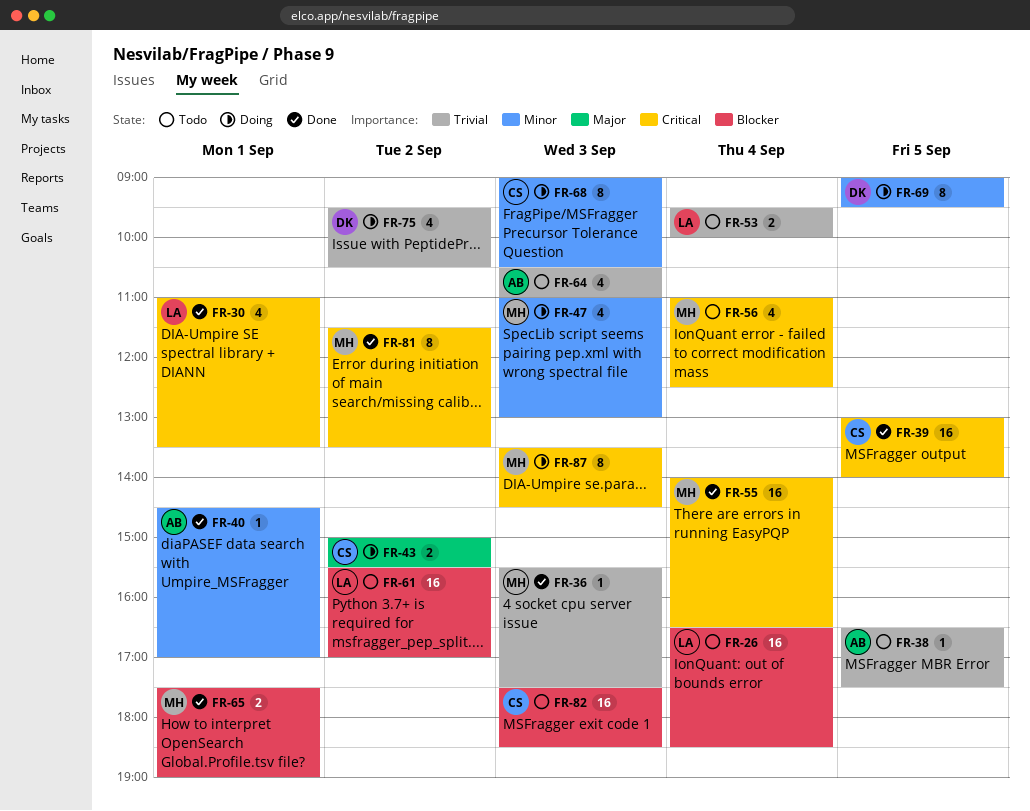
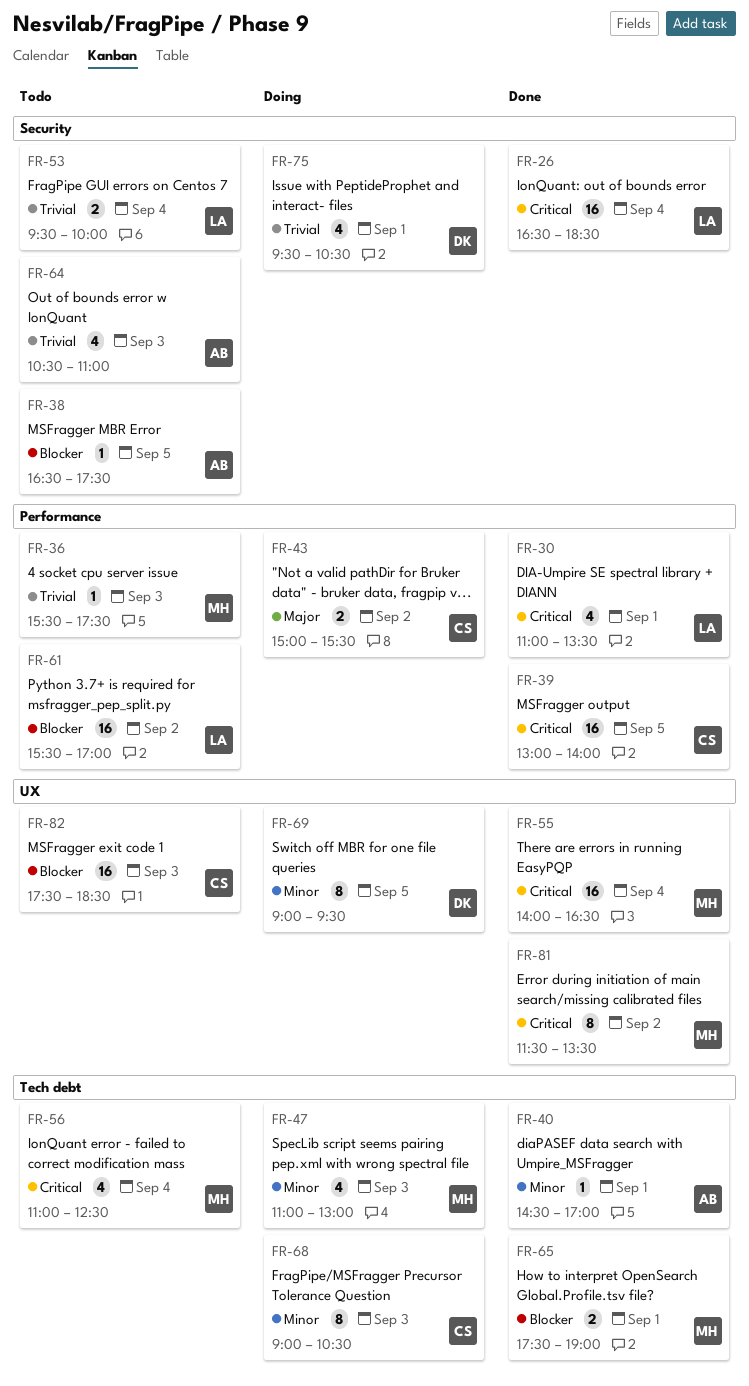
FR-26, status: Todo -> Done
FR-26, priority: Blocker -> Critical
FR-36, status: Done -> Todo
FR-38, priority: Trivial -> Blocker
FR-75, day: Sep 2 -> Sep 1
FR-87: present -> none

